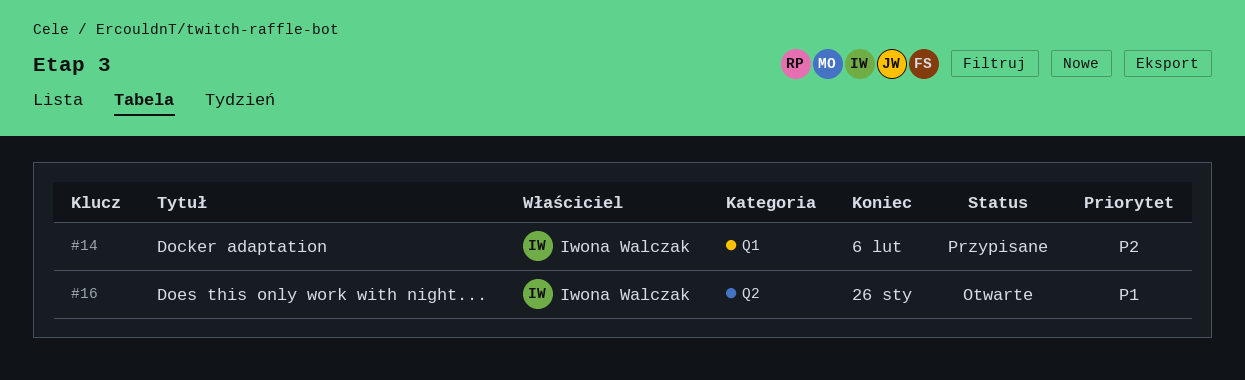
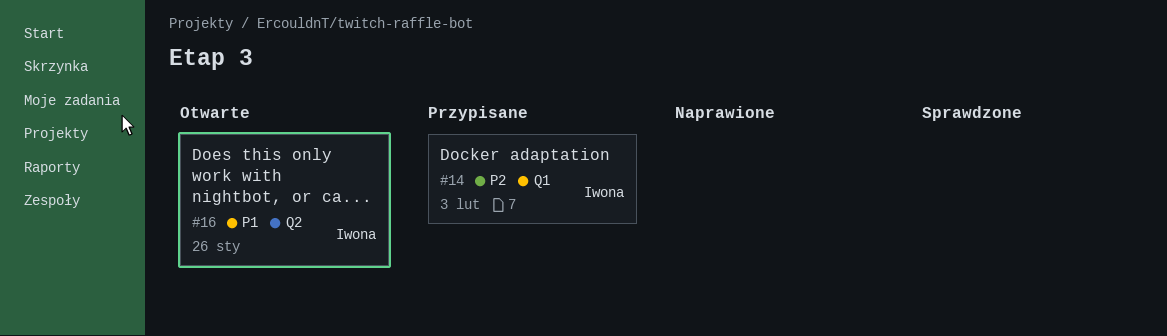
#14, due: Feb 6 -> Feb 3

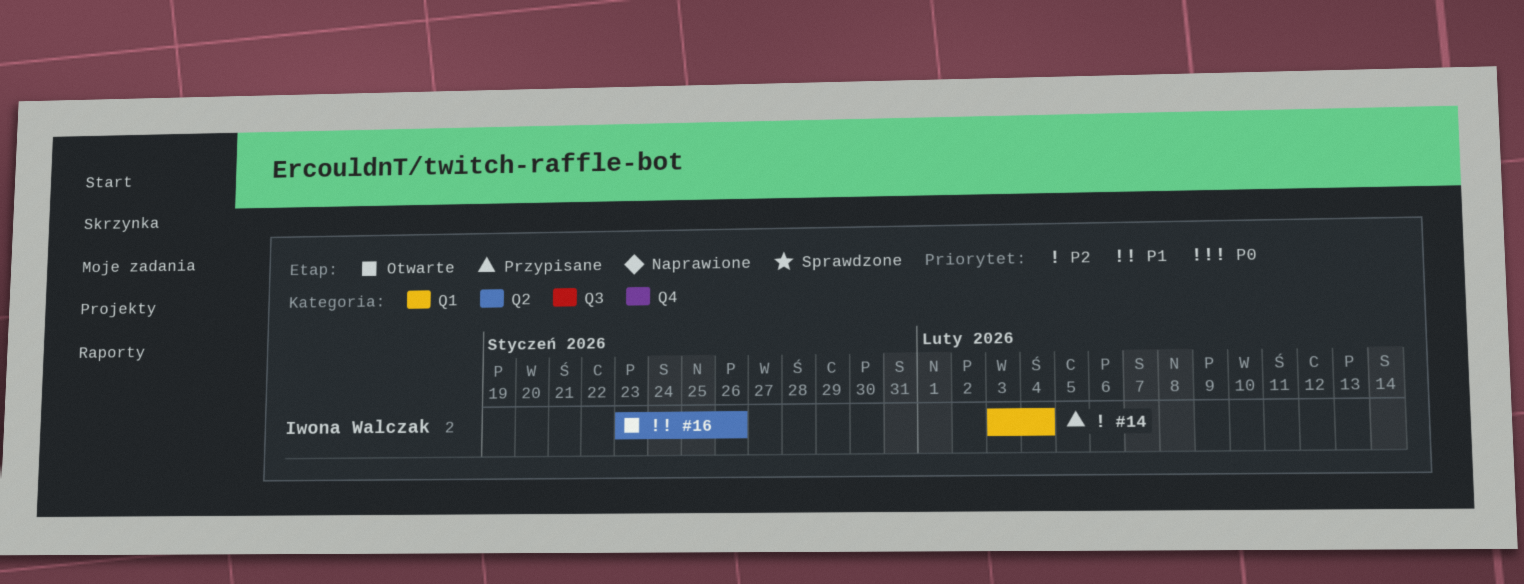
#14, due: Feb 3 -> Feb 4

